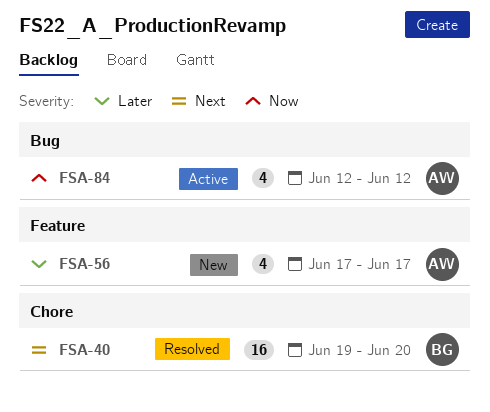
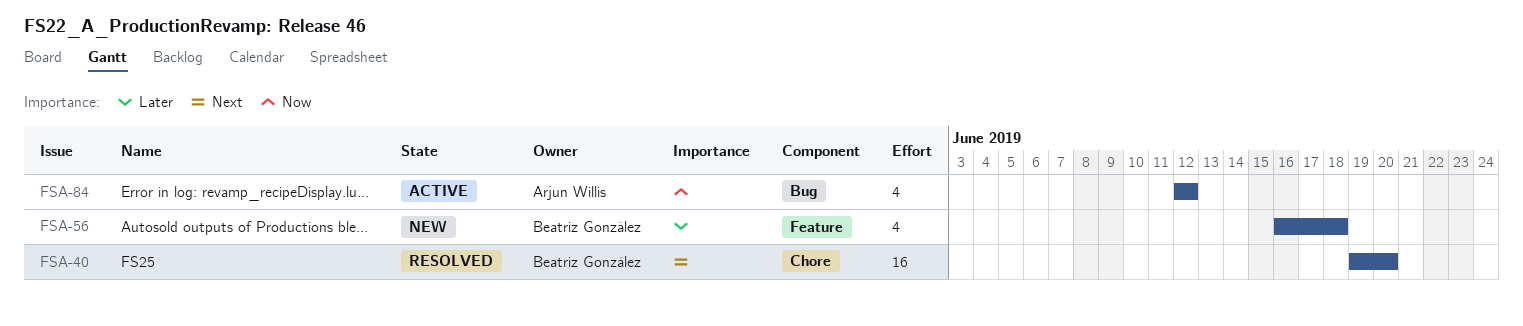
FSA-56, owner: Arjun Willis -> Beatriz González
FSA-56, start: Jun 17 -> Jun 16
FSA-56, due: Jun 17 -> Jun 18

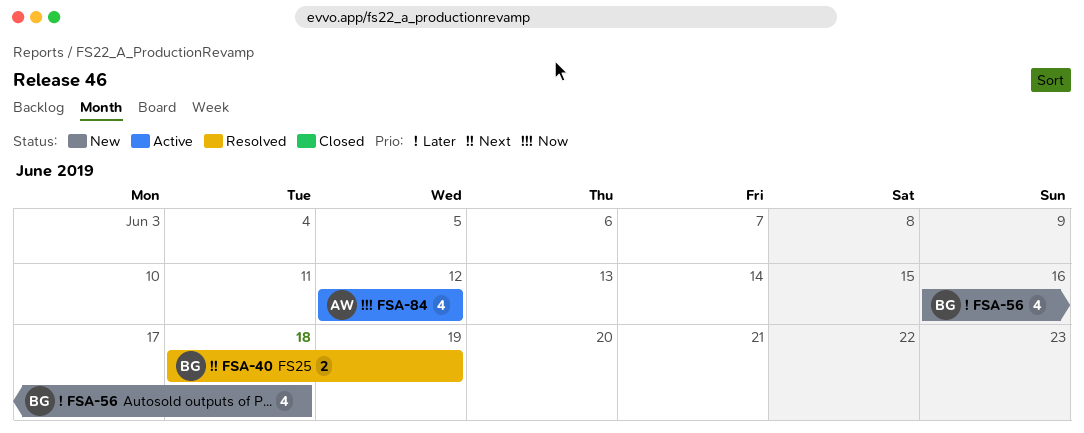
FSA-40, estimate: 16 -> 2
FSA-40, start: Jun 19 -> Jun 18
FSA-40, due: Jun 20 -> Jun 19

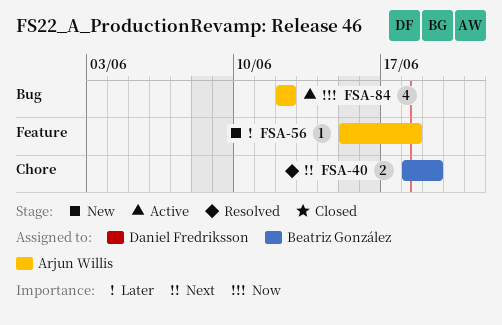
FSA-56, owner: Beatriz González -> Arjun Willis
FSA-56, estimate: 4 -> 1
FSA-56, start: Jun 16 -> Jun 15

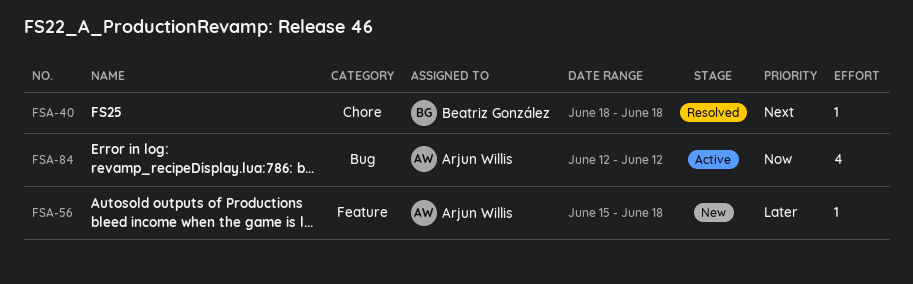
FSA-40, estimate: 2 -> 1
FSA-40, due: Jun 19 -> Jun 18

